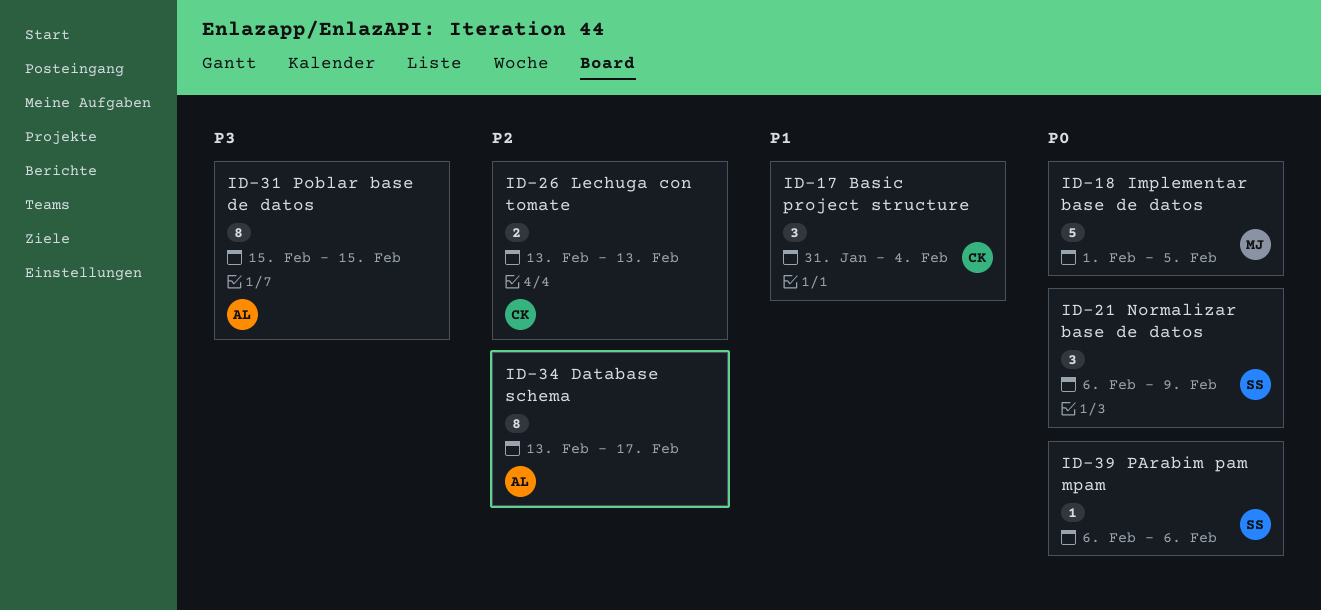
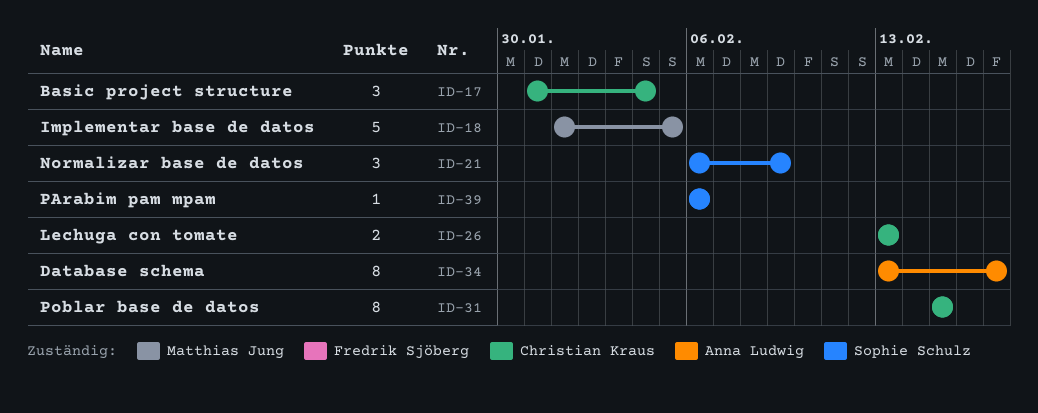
ID-31, owner: Anna Ludwig -> Christian Kraus

